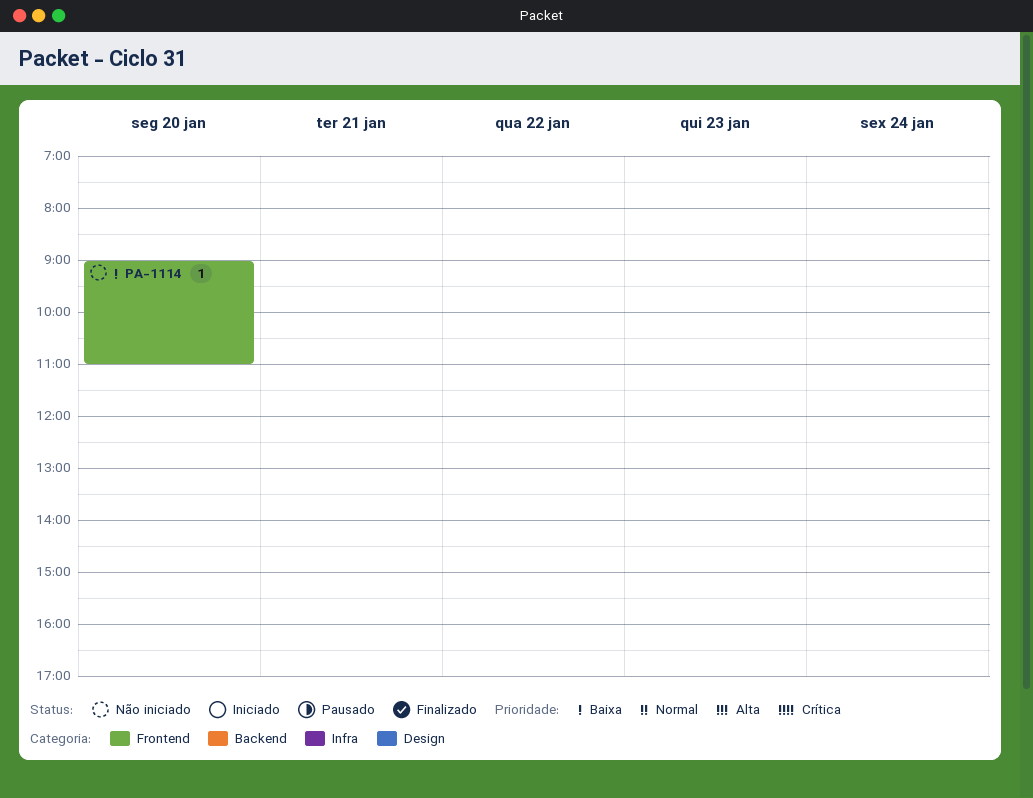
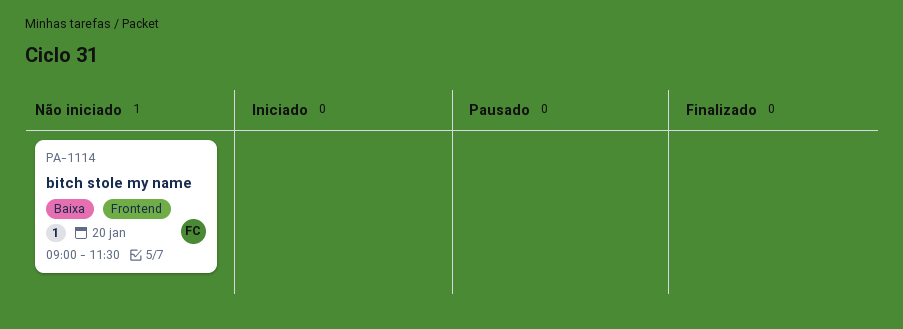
PA-1114, ends: 11:00 -> 11:30

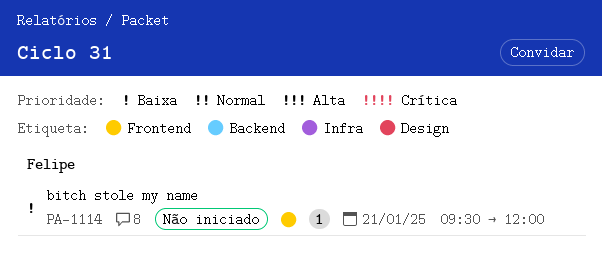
PA-1114, day: Jan 20 -> Jan 21
PA-1114, begins: 09:00 -> 09:30
PA-1114, ends: 11:30 -> 12:00

